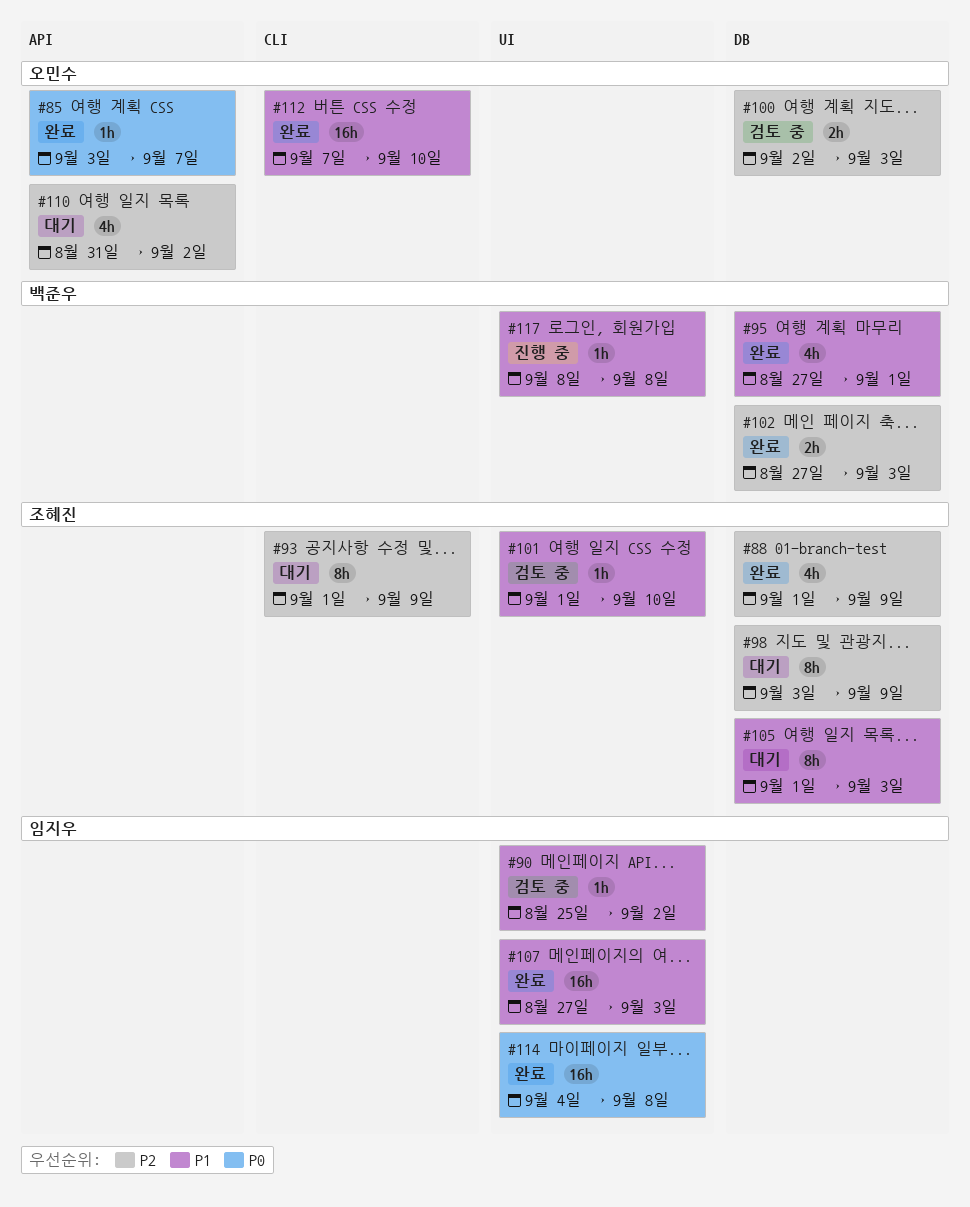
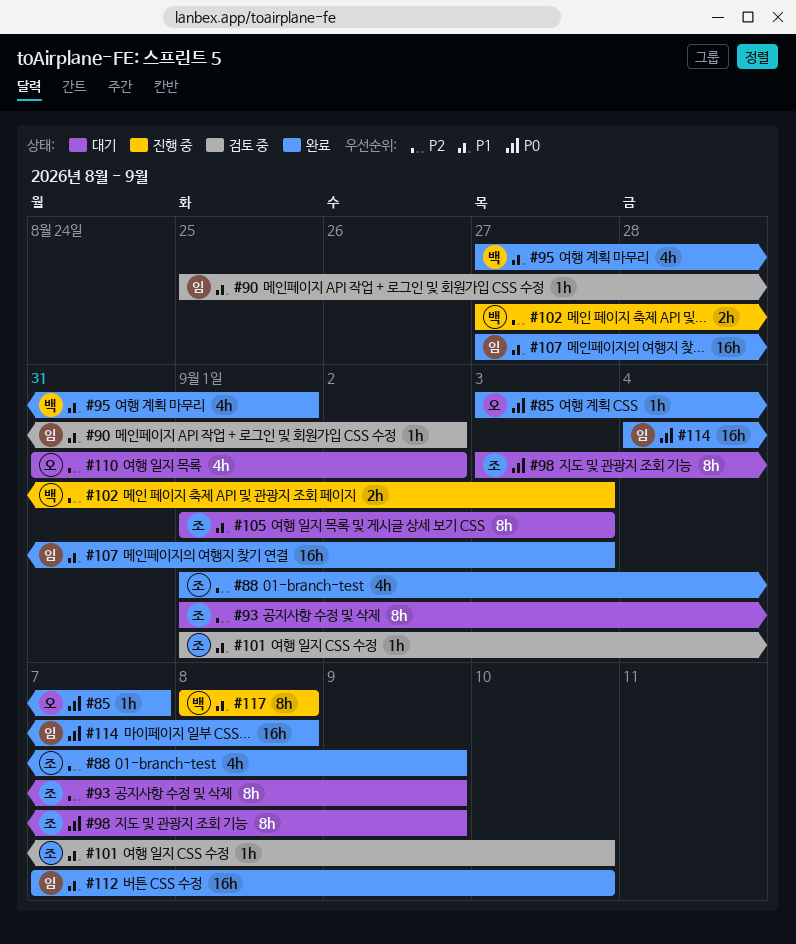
#98, priority: P2 -> P0
#100: present -> none
#102, status: 완료 -> 진행 중
#112, owner: 오민수 -> 임지우
#117, estimate: 1h -> 8h

